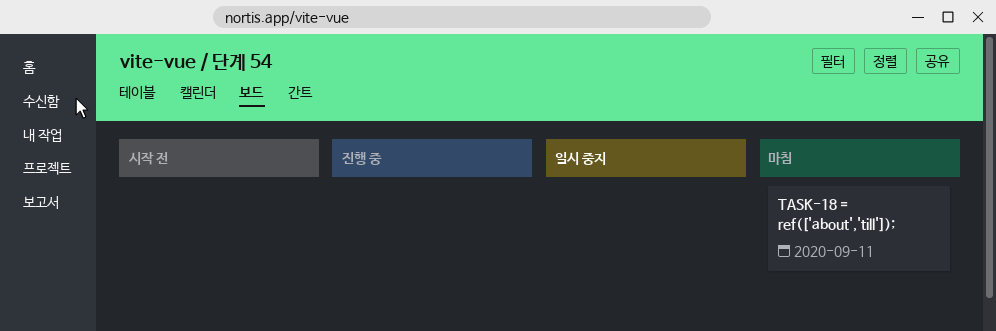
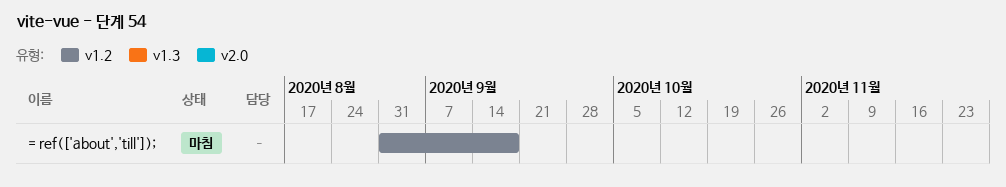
= ref(['about','till']);, due: Sep 11 -> Sep 18

